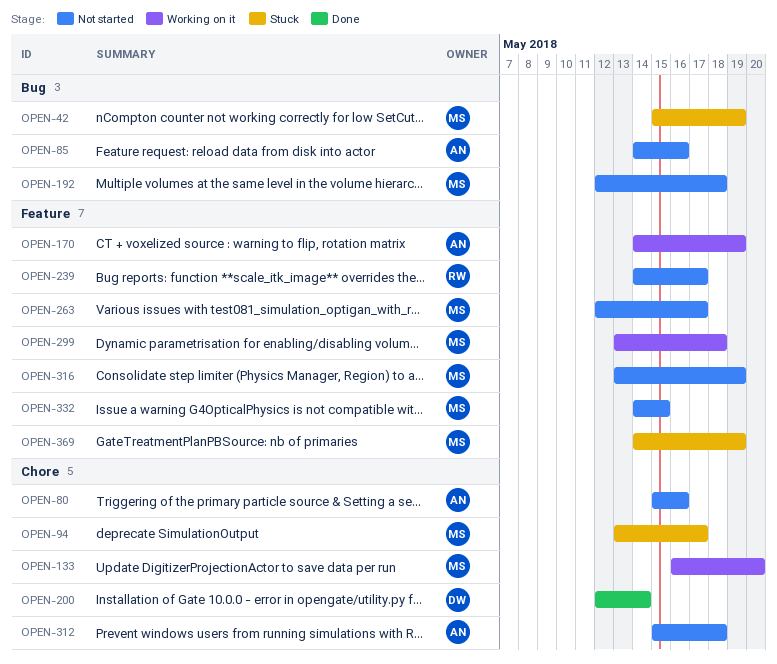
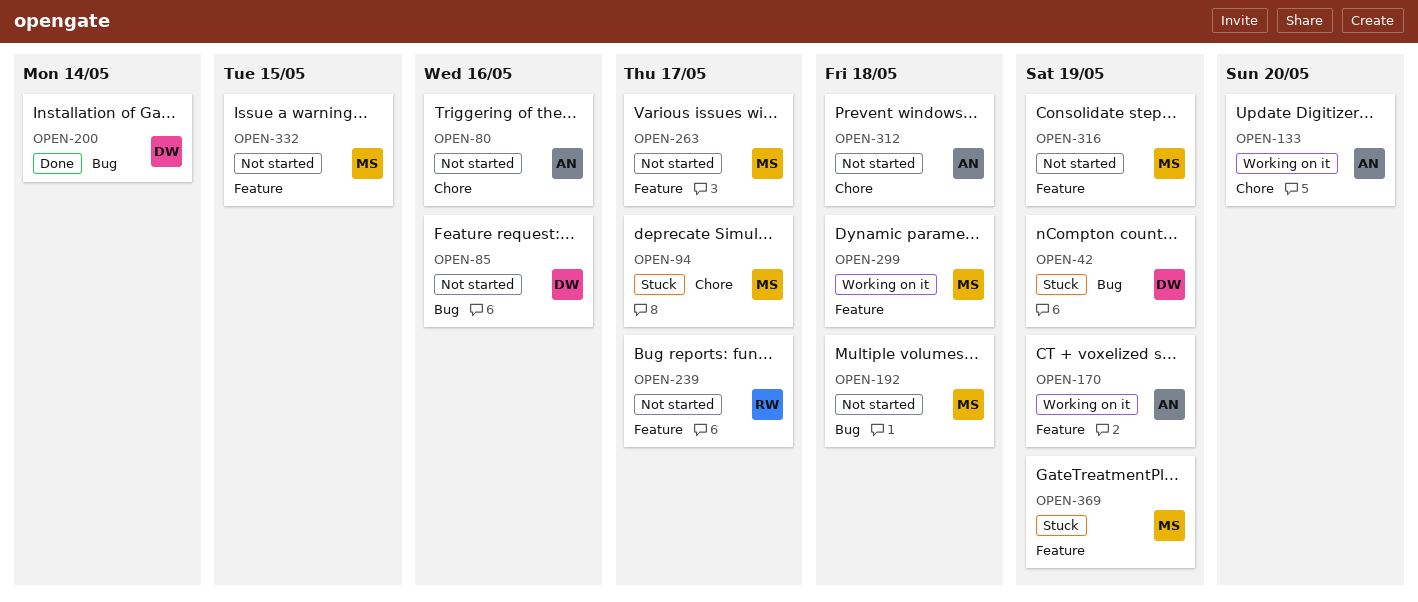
OPEN-42, owner: MS -> DW
OPEN-85, owner: AN -> DW
OPEN-133, owner: MS -> AN
OPEN-200, label: Chore -> Bug

